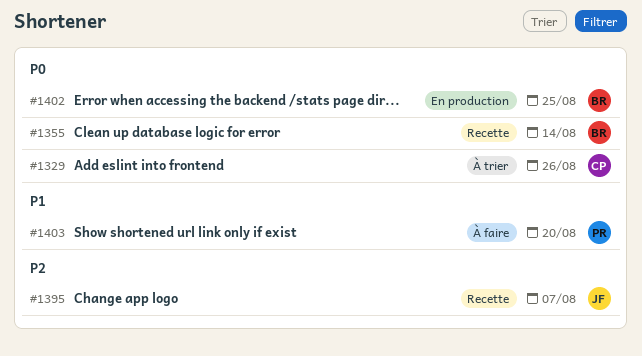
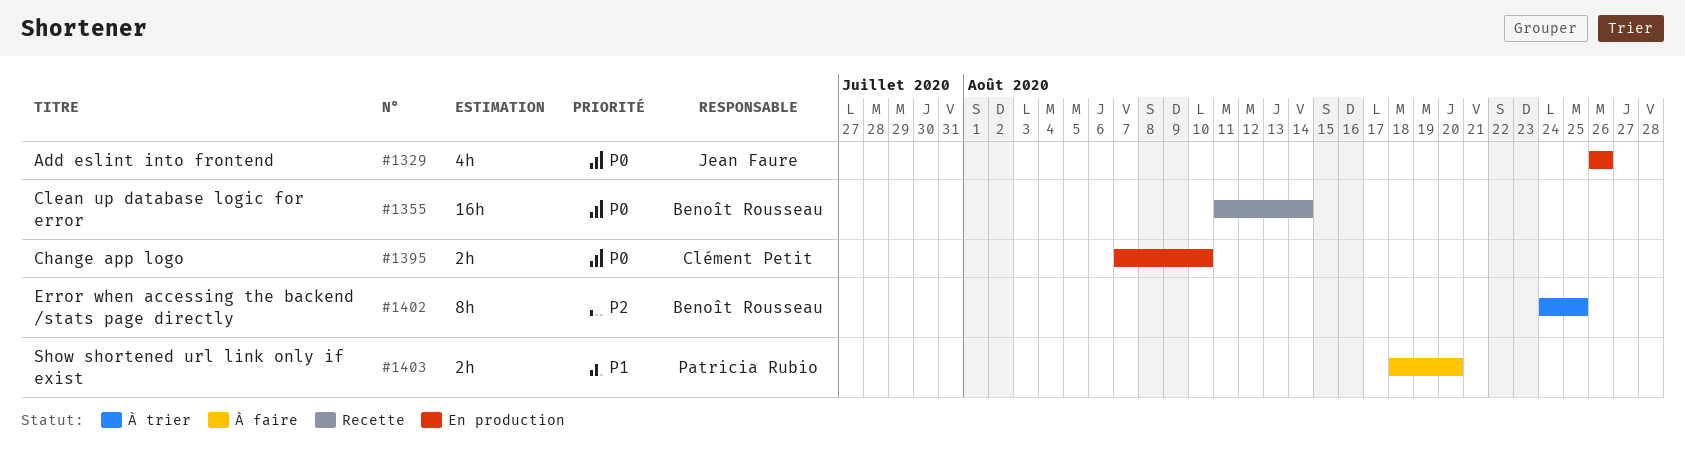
#1329, status: À trier -> En production
#1329, owner: Clément Petit -> Jean Faure
#1395, status: Recette -> En production
#1395, owner: Jean Faure -> Clément Petit
#1395, priority: P2 -> P0
#1395, due: Aug 7 -> Aug 10
#1402, status: En production -> À trier
#1402, priority: P0 -> P2

